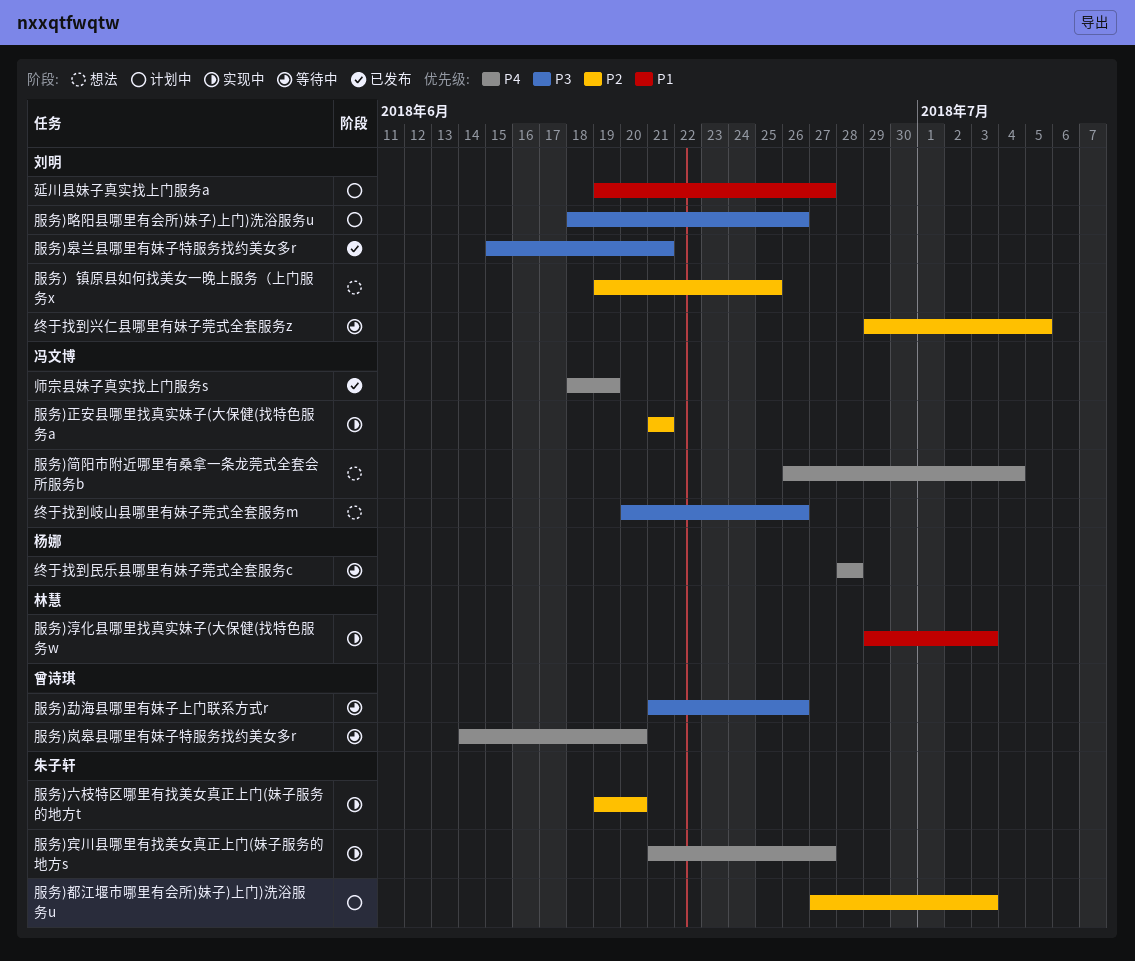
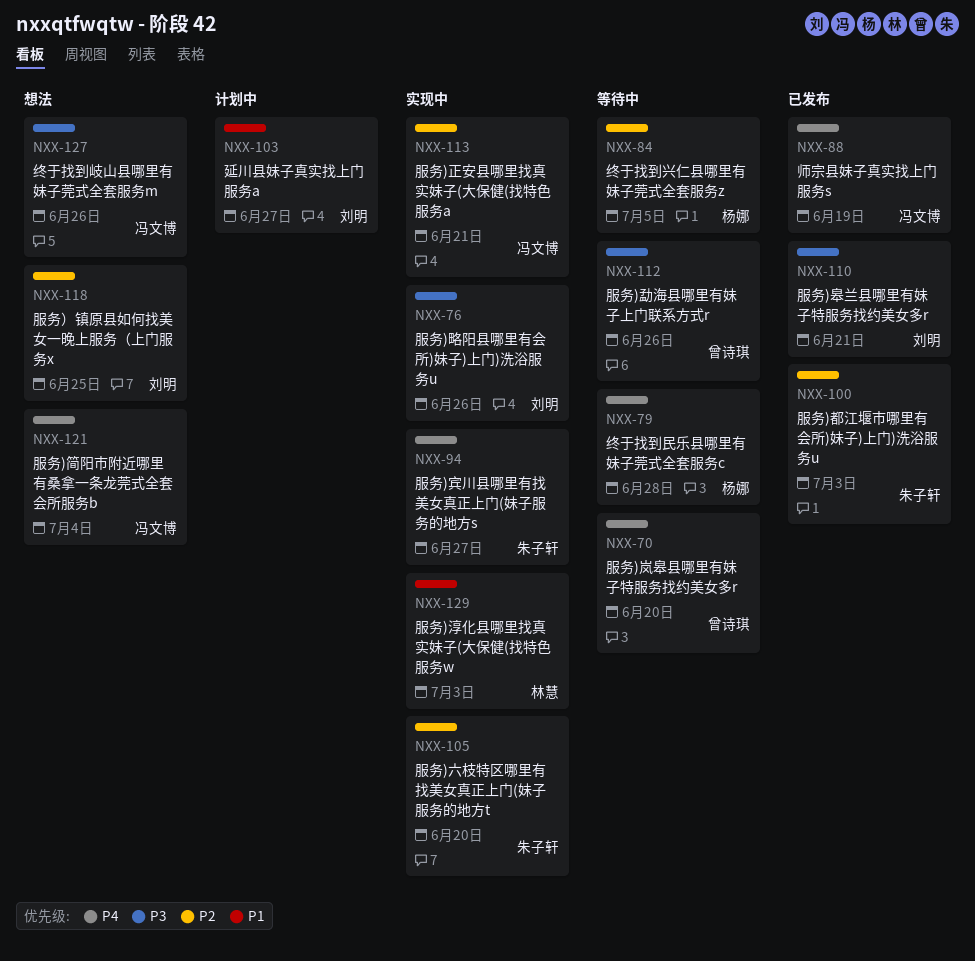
服务)略阳县哪里有会所)妹子)上门)洗浴服务u, status: 计划中 -> 实现中
服务)都江堰市哪里有会所)妹子)上门)洗浴服务u, status: 计划中 -> 已发布
终于找到兴仁县哪里有妹子莞式全套服务z, owner: 刘明 -> 杨娜

